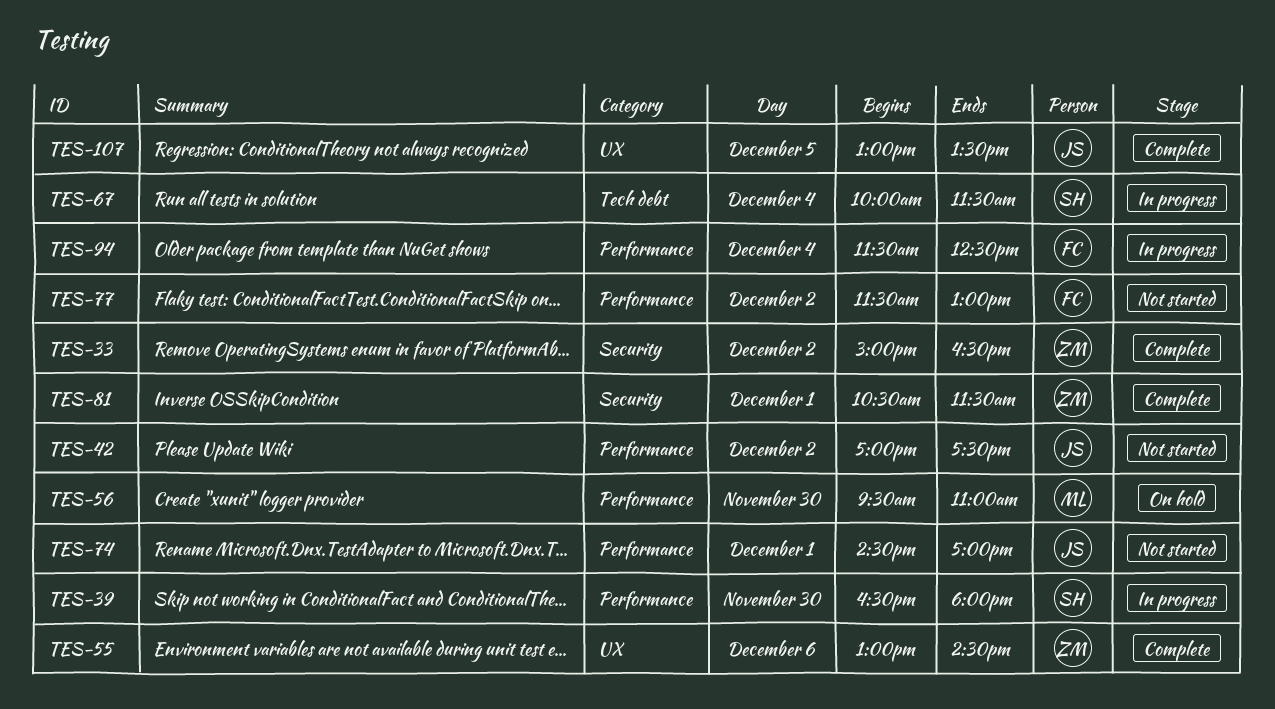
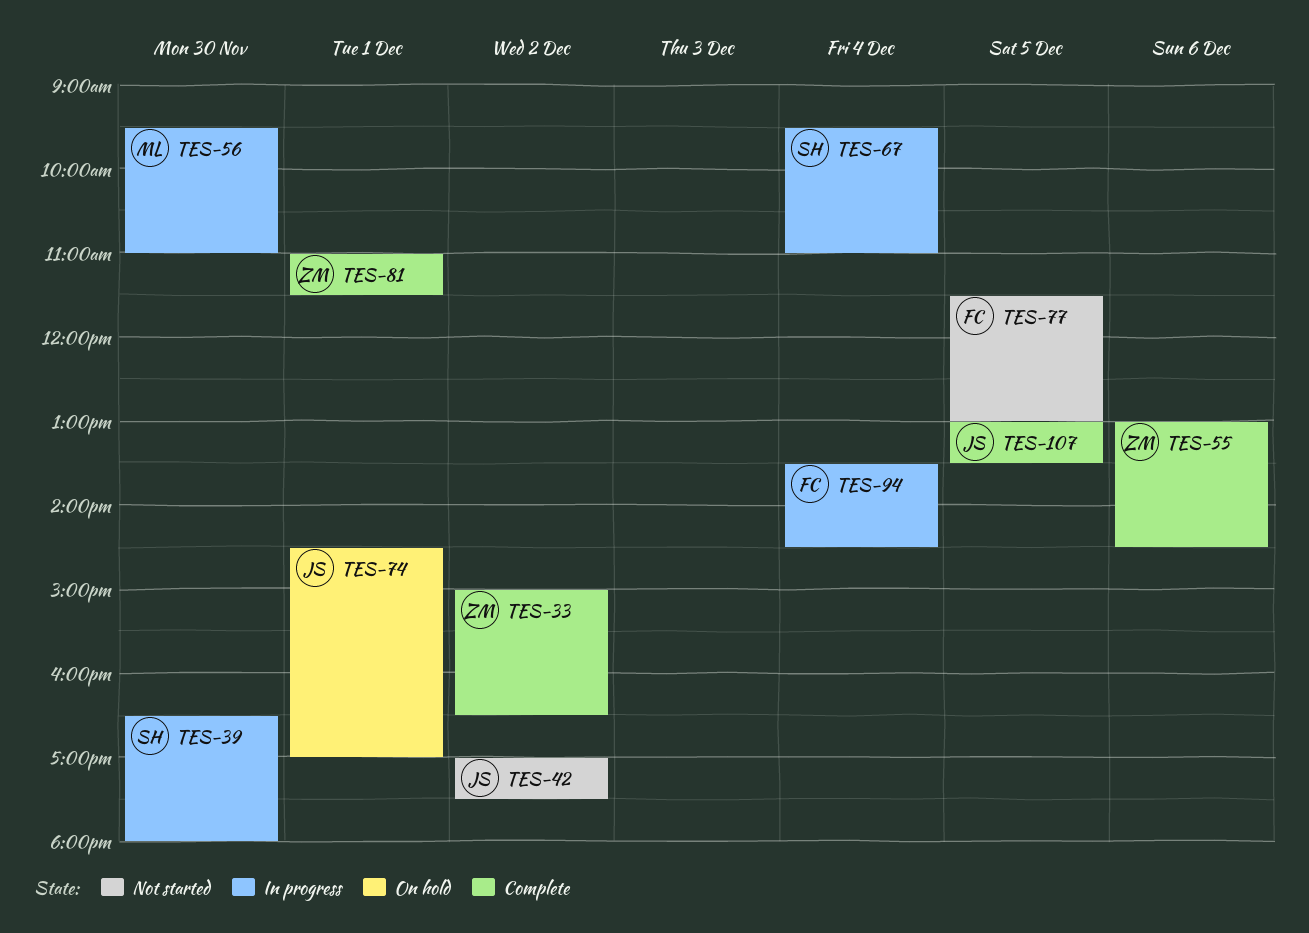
TES-56, status: On hold -> In progress
TES-67, begins: 10:00 -> 09:30
TES-67, ends: 11:30 -> 11:00
TES-74, status: Not started -> On hold
TES-77, day: Dec 2 -> Dec 5
TES-81, begins: 10:30 -> 11:00
TES-94, begins: 11:30 -> 13:30
TES-94, ends: 12:30 -> 14:30

